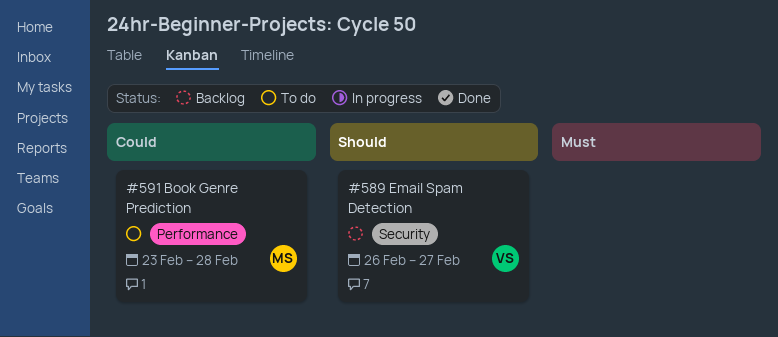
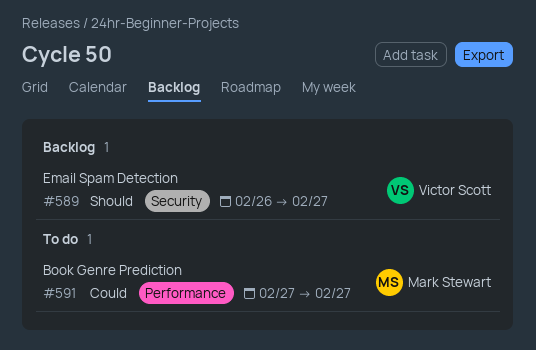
#591, start: Feb 23 -> Feb 27
#591, due: Feb 28 -> Feb 27

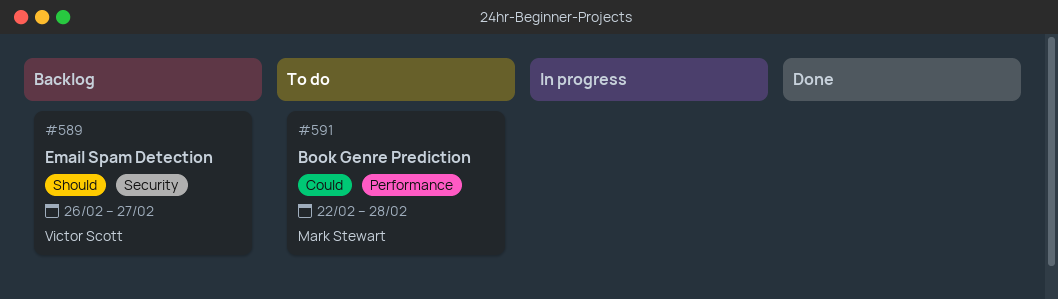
#591, start: Feb 27 -> Feb 22
#591, due: Feb 27 -> Feb 28

